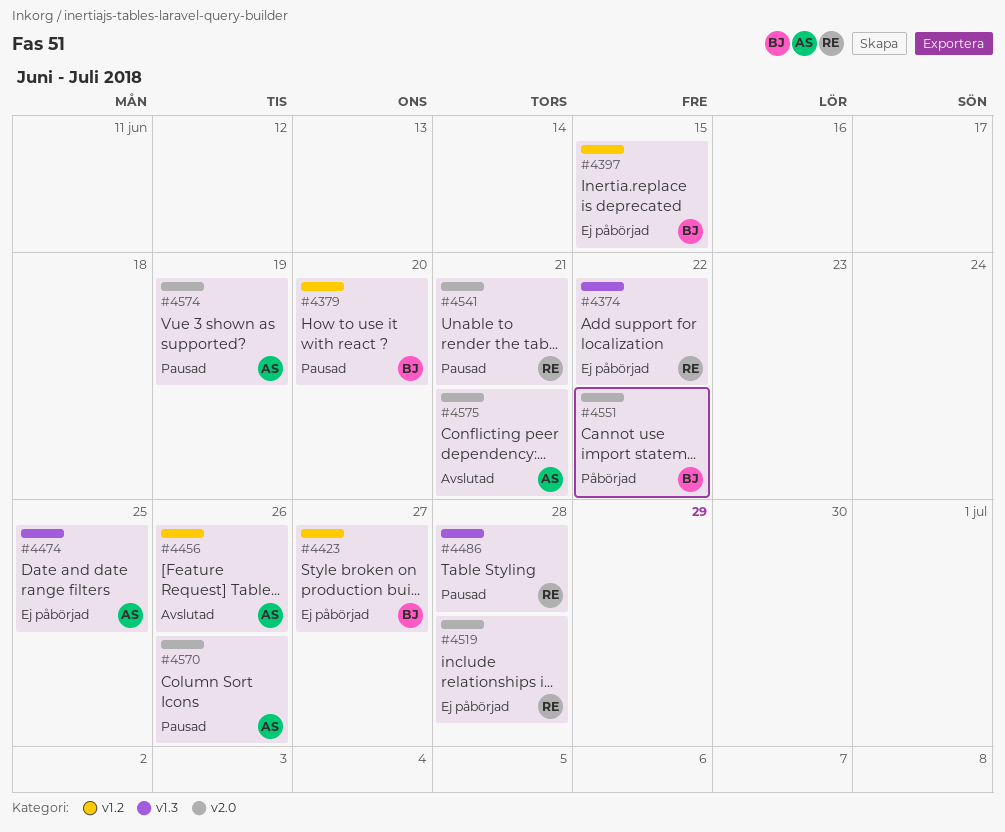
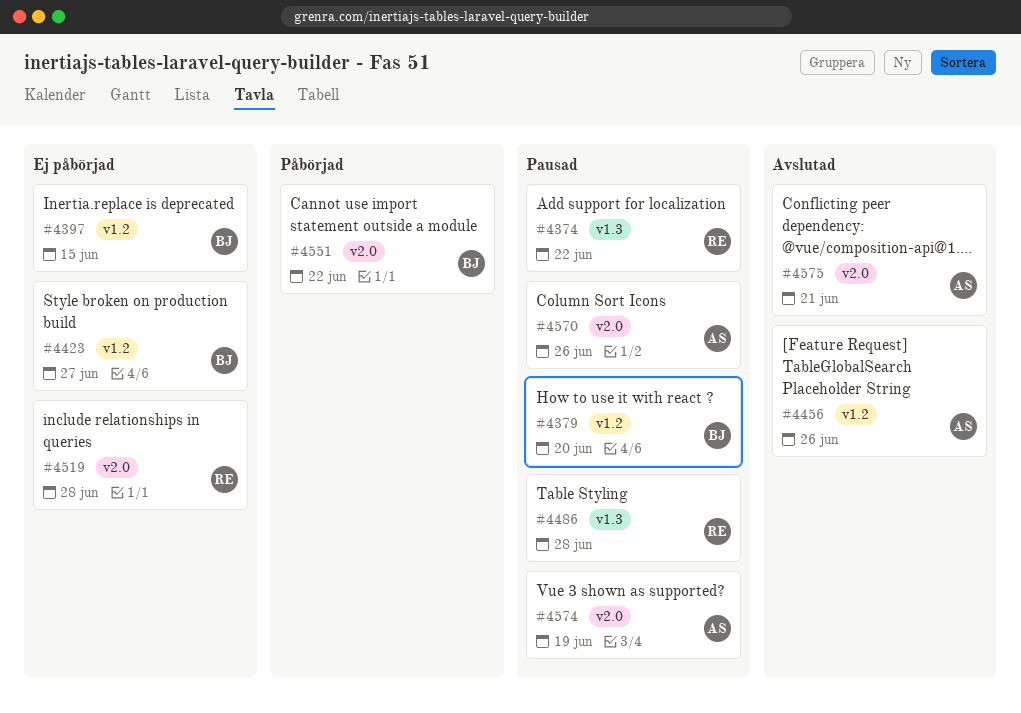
#4374, status: Ej påbörjad -> Pausad
#4474: present -> none
#4541: present -> none

